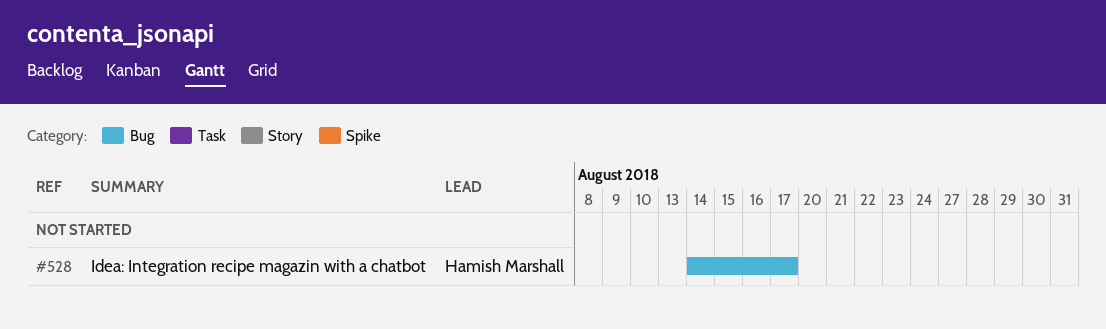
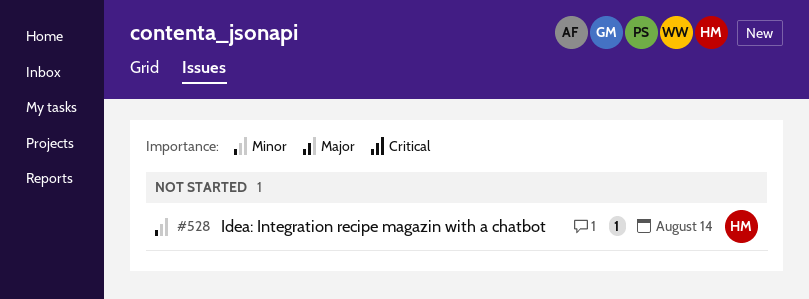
#528, due: Aug 17 -> Aug 14

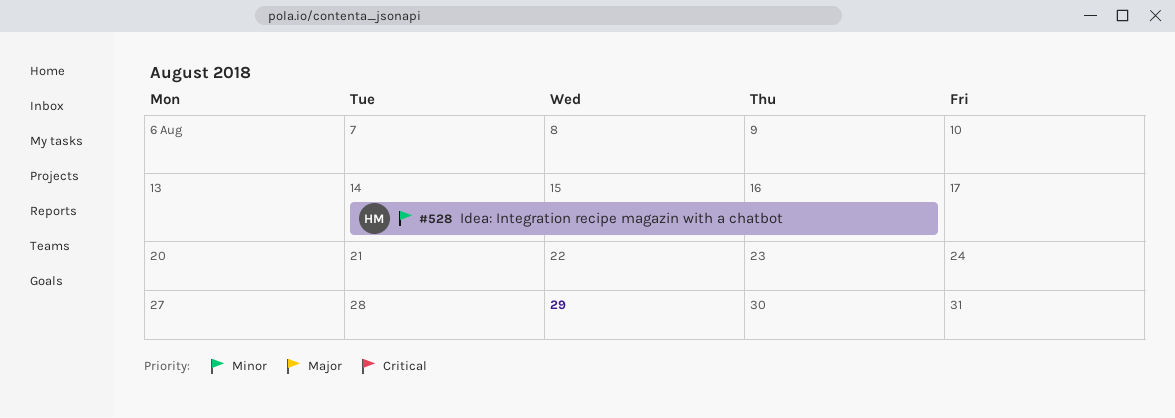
#528, due: Aug 14 -> Aug 16

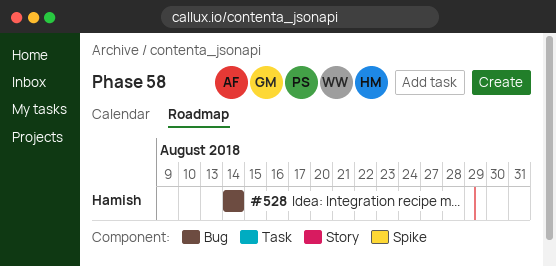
#528, due: Aug 16 -> Aug 14

